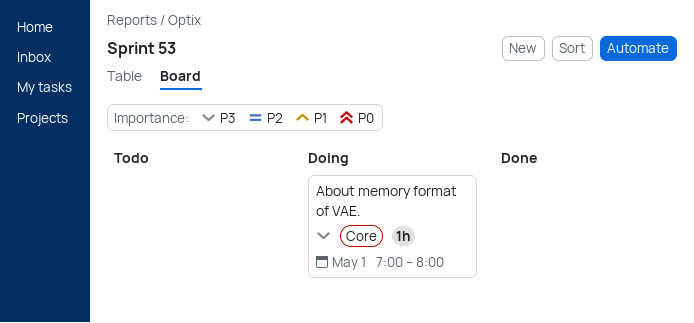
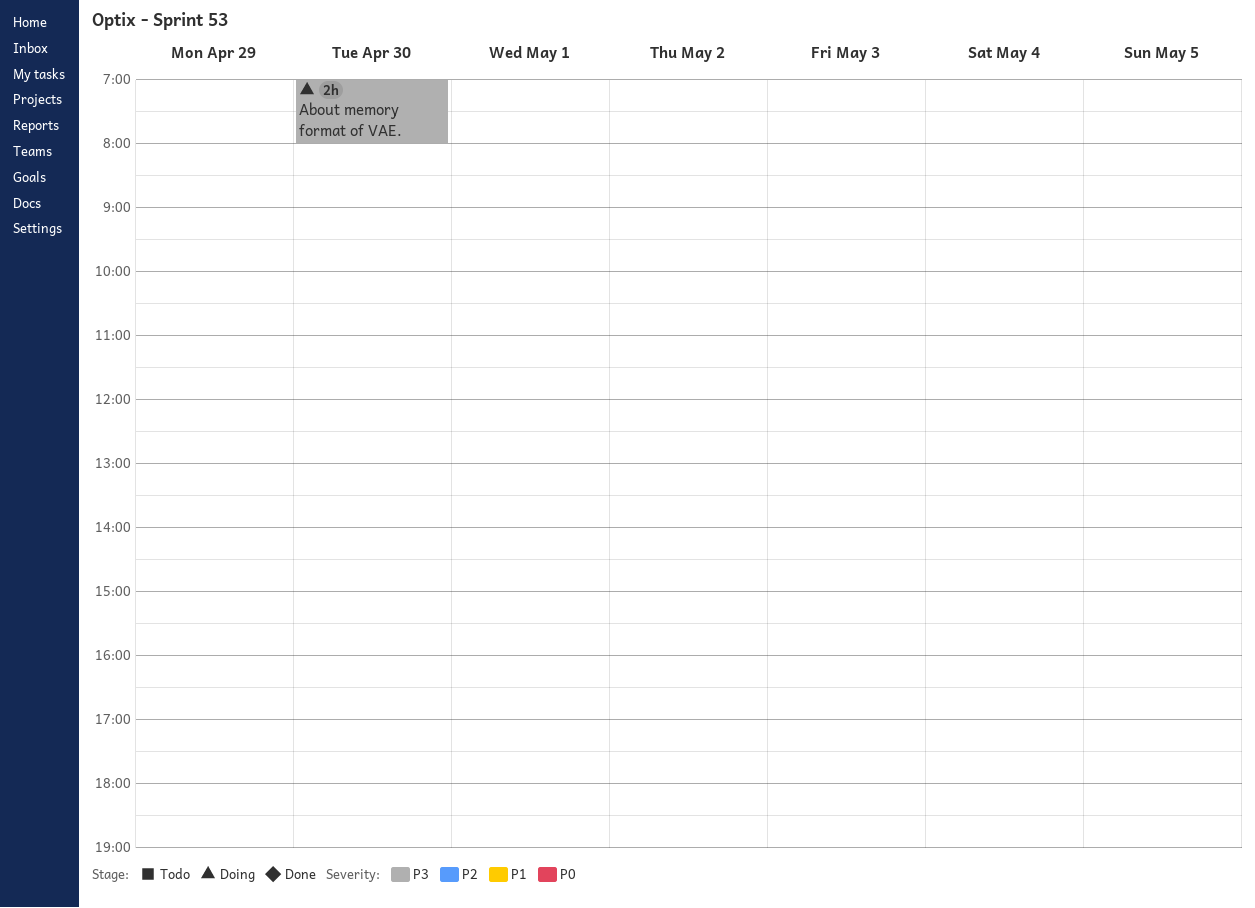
About memory format of VAE., estimate: 1h -> 2h
About memory format of VAE., day: May 1 -> Apr 30

